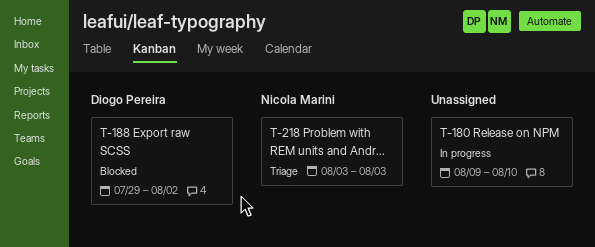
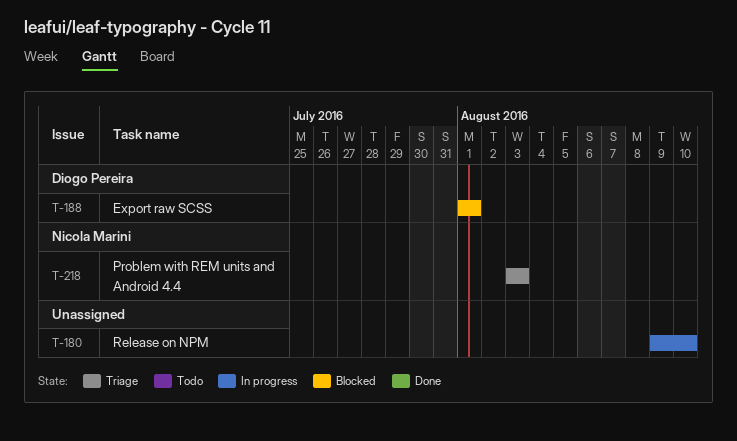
T-188, start: Jul 29 -> Aug 1
T-188, due: Aug 2 -> Aug 1

